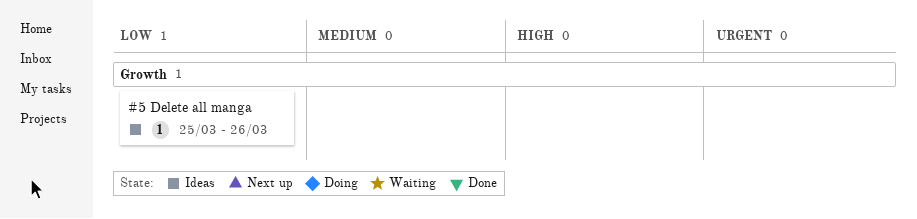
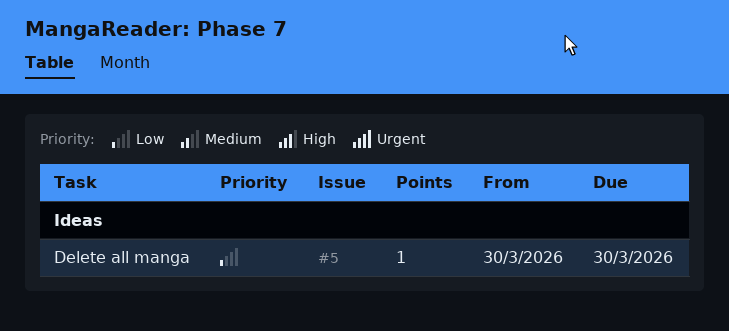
#5, start: Mar 25 -> Mar 30
#5, due: Mar 26 -> Mar 30

